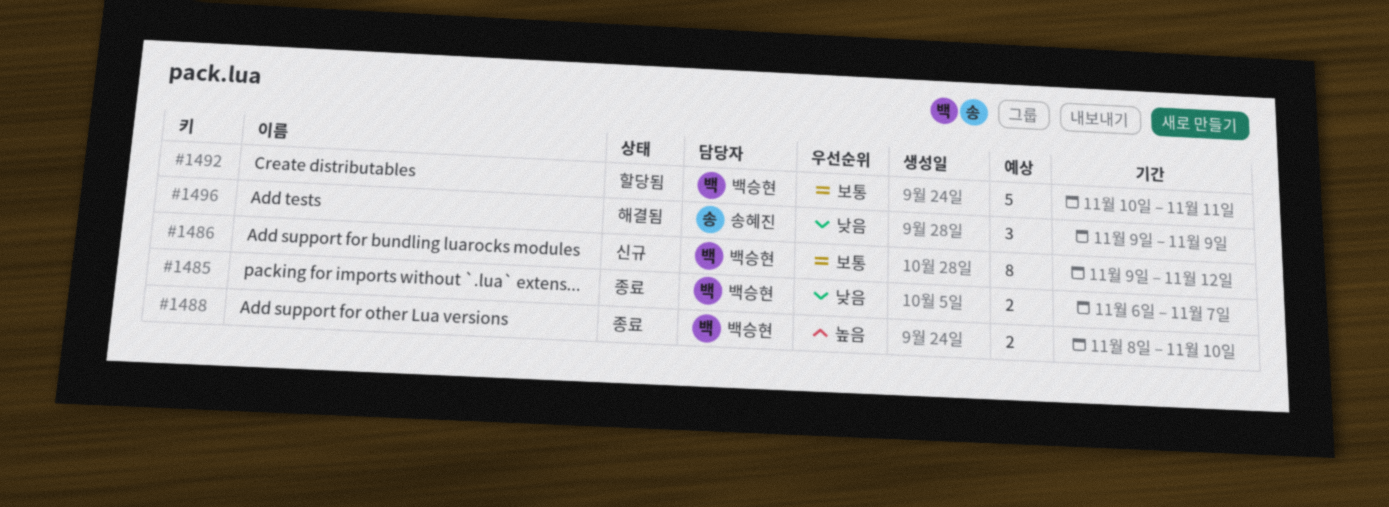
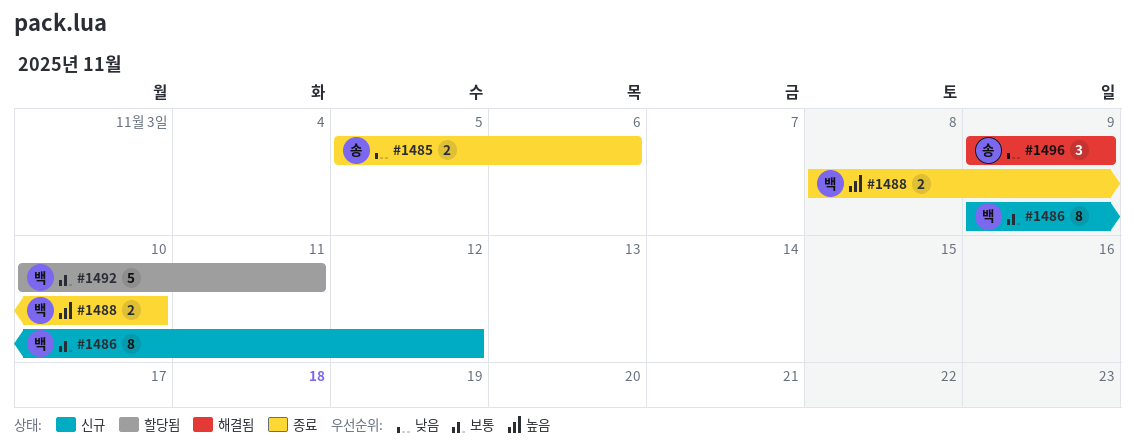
#1485, owner: 백승현 -> 송혜진
#1485, start: Nov 6 -> Nov 5
#1485, due: Nov 7 -> Nov 6

